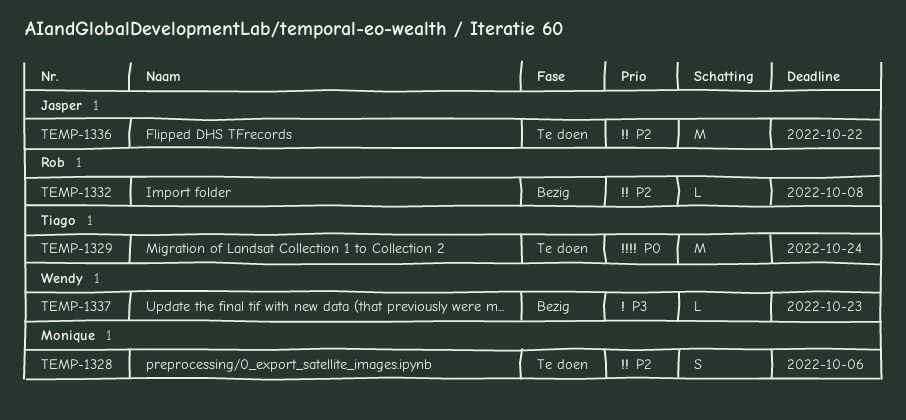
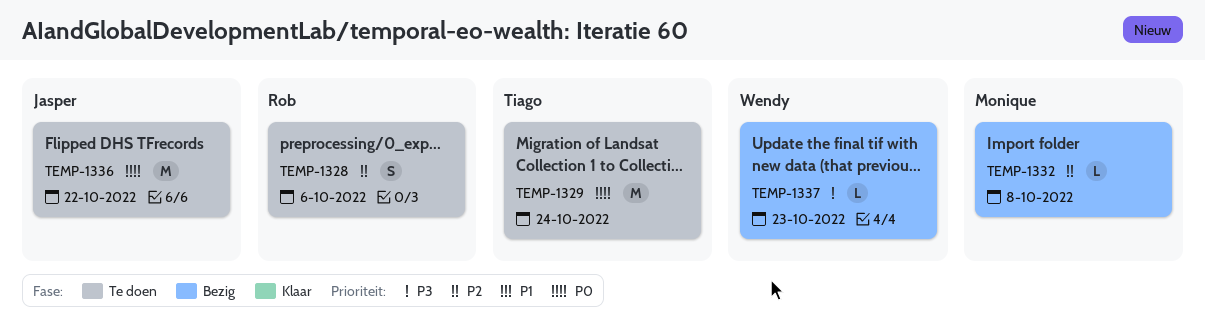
TEMP-1328, owner: Monique -> Rob
TEMP-1332, owner: Rob -> Monique
TEMP-1336, priority: P2 -> P0

